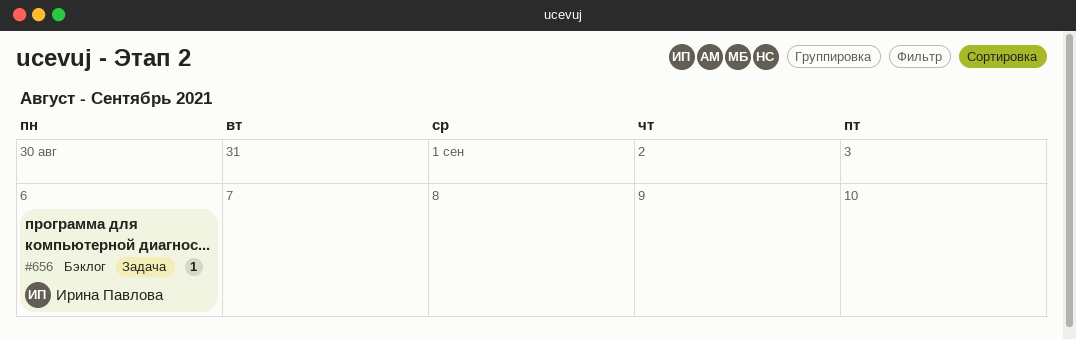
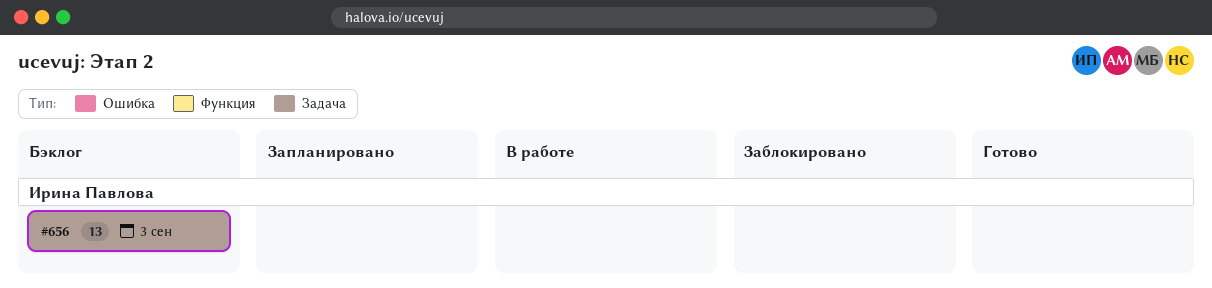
#656, estimate: 1 -> 13
#656, due: Sep 6 -> Sep 3

